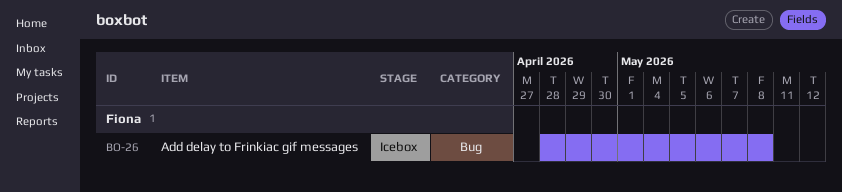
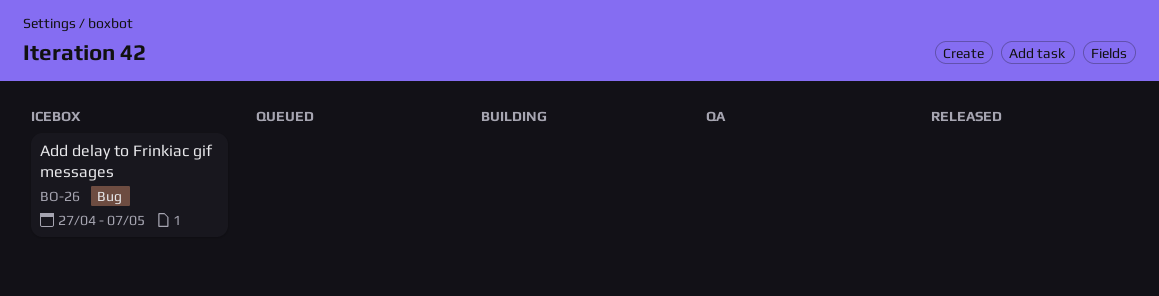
BO-26, start: Apr 28 -> Apr 27
BO-26, due: May 8 -> May 7

